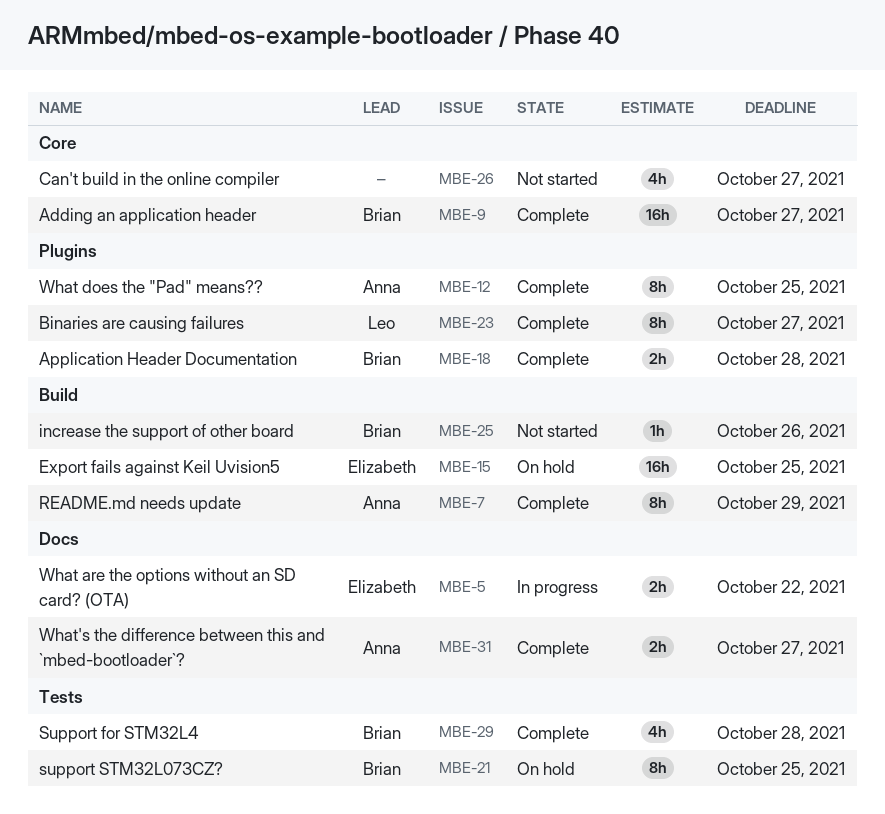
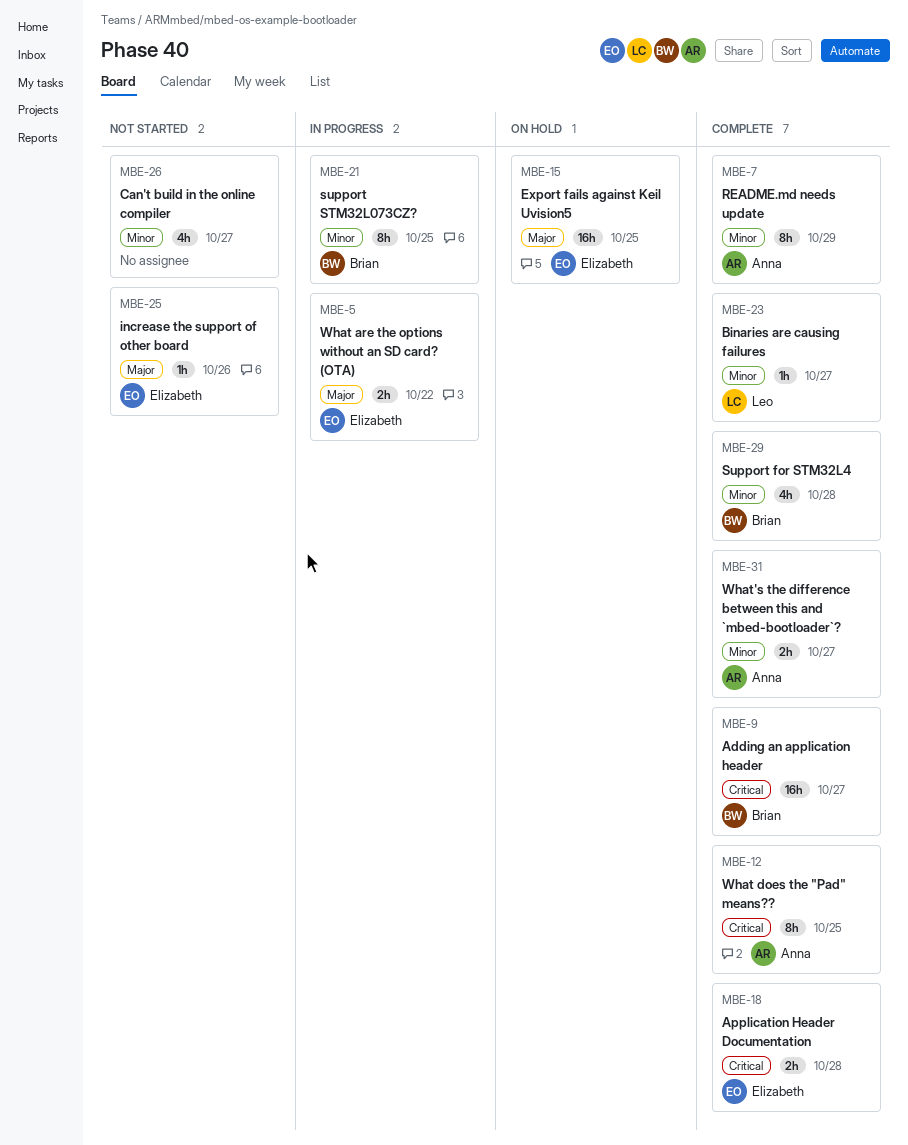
MBE-18, owner: Brian -> Elizabeth
MBE-21, status: On hold -> In progress
MBE-23, estimate: 8h -> 1h
MBE-25, owner: Brian -> Elizabeth

